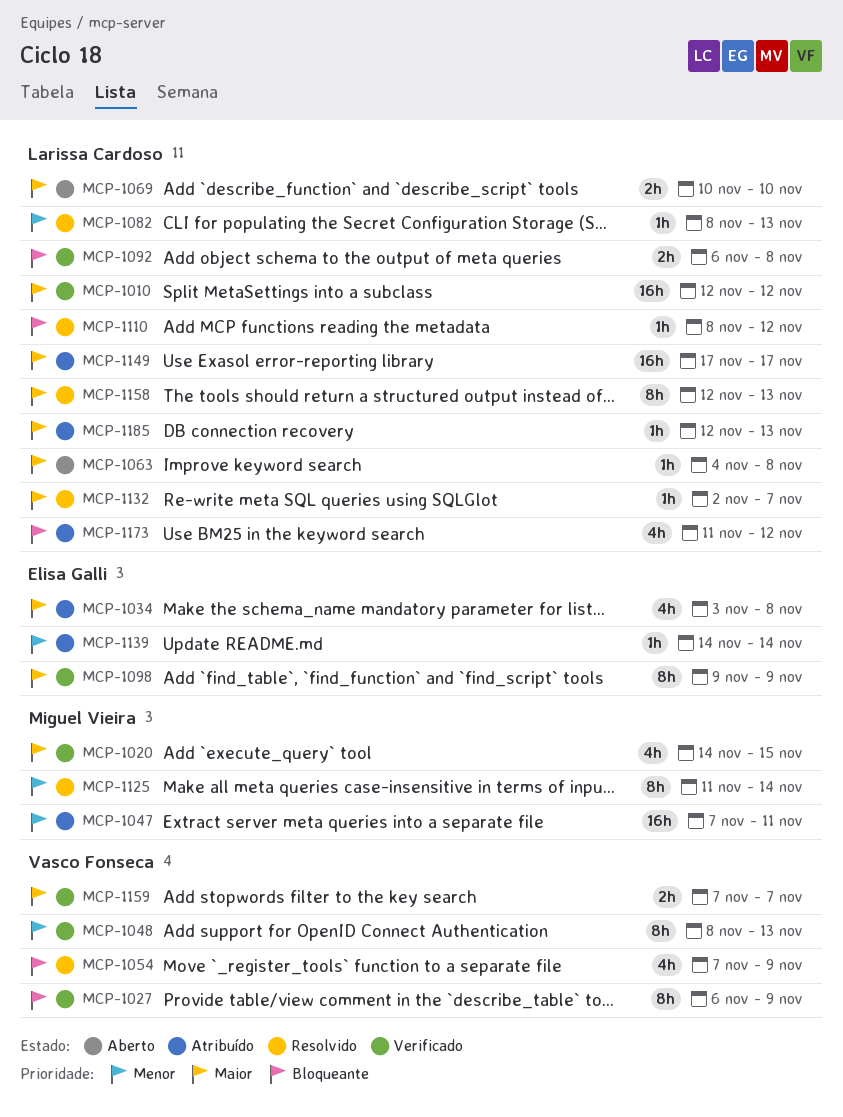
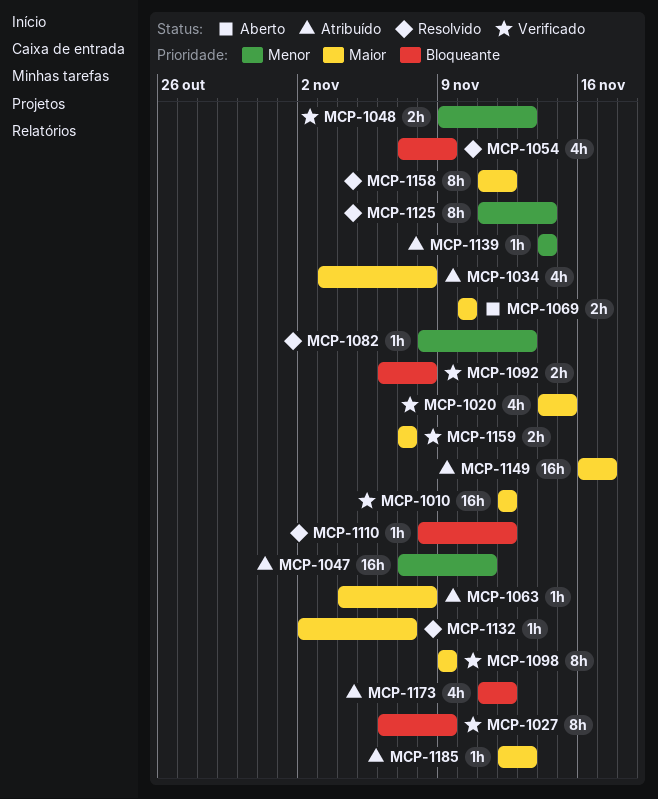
MCP-1048, estimate: 8h -> 2h
MCP-1048, start: Nov 8 -> Nov 9
MCP-1063, status: Aberto -> Atribuído
MCP-1149, start: Nov 17 -> Nov 16
MCP-1158, start: Nov 12 -> Nov 11
MCP-1158, due: Nov 13 -> Nov 12

